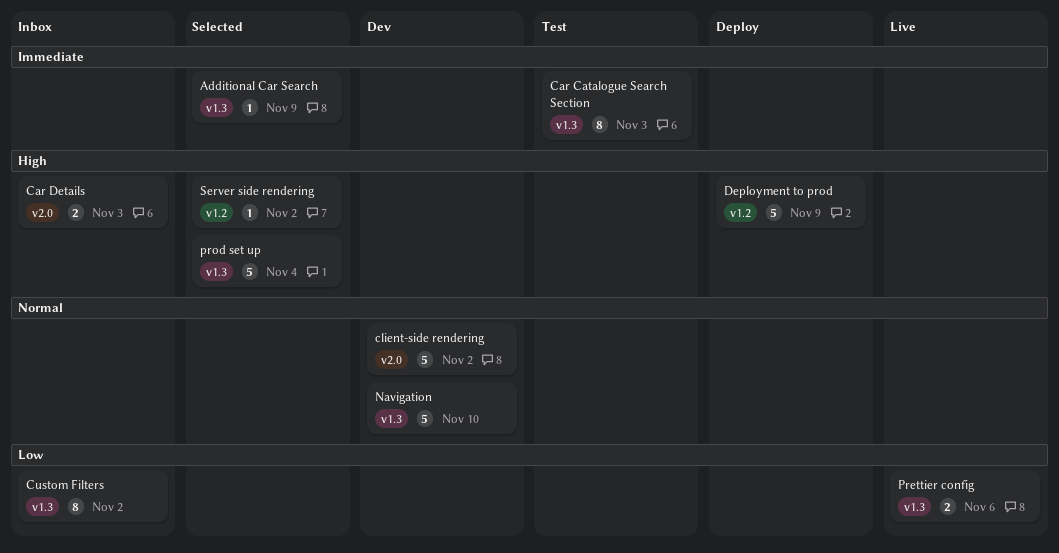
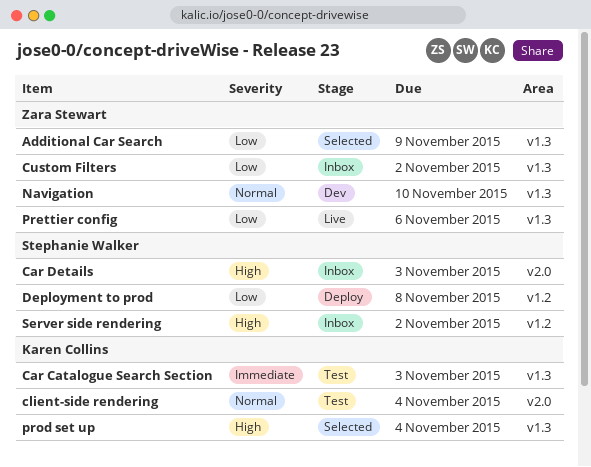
Additional Car Search, priority: Immediate -> Low
client-side rendering, status: Dev -> Test
client-side rendering, due: Nov 2 -> Nov 4
Deployment to prod, priority: High -> Low
Deployment to prod, due: Nov 9 -> Nov 8
Server side rendering, status: Selected -> Inbox

